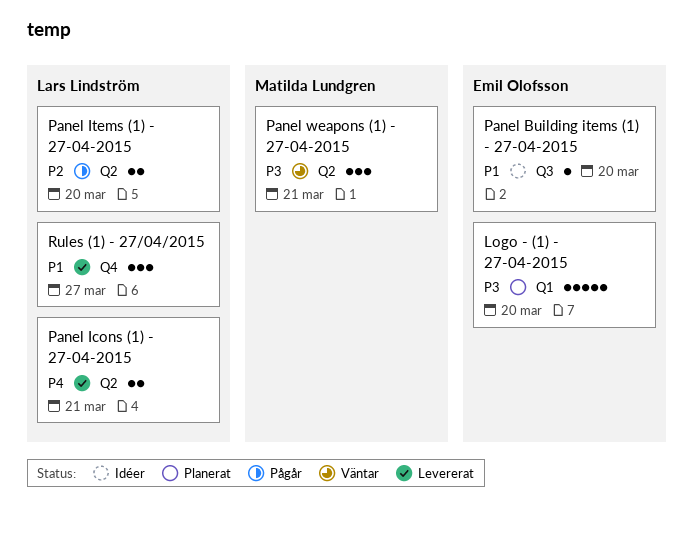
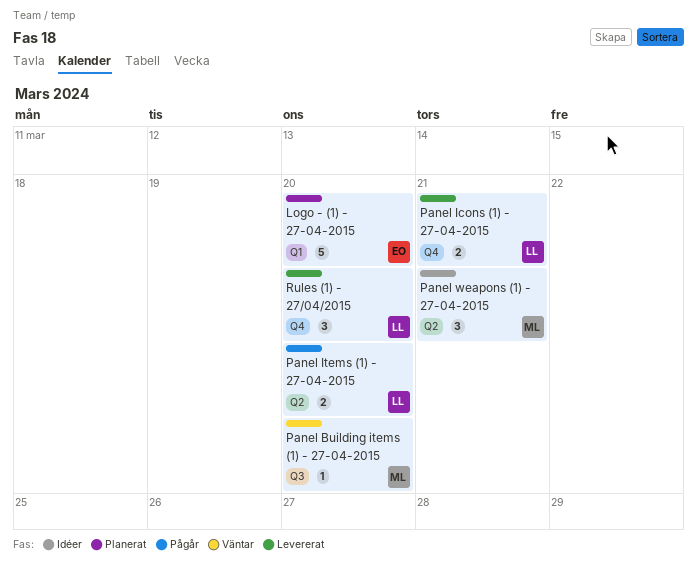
Panel Building items (1) - 27-04-2015, status: Idéer -> Väntar
Panel Building items (1) - 27-04-2015, owner: Emil Olofsson -> Matilda Lundgren
Panel Icons (1) - 27-04-2015, label: Q2 -> Q4
Panel weapons (1) - 27-04-2015, status: Väntar -> Idéer
Rules (1) - 27/04/2015, due: Mar 27 -> Mar 20

